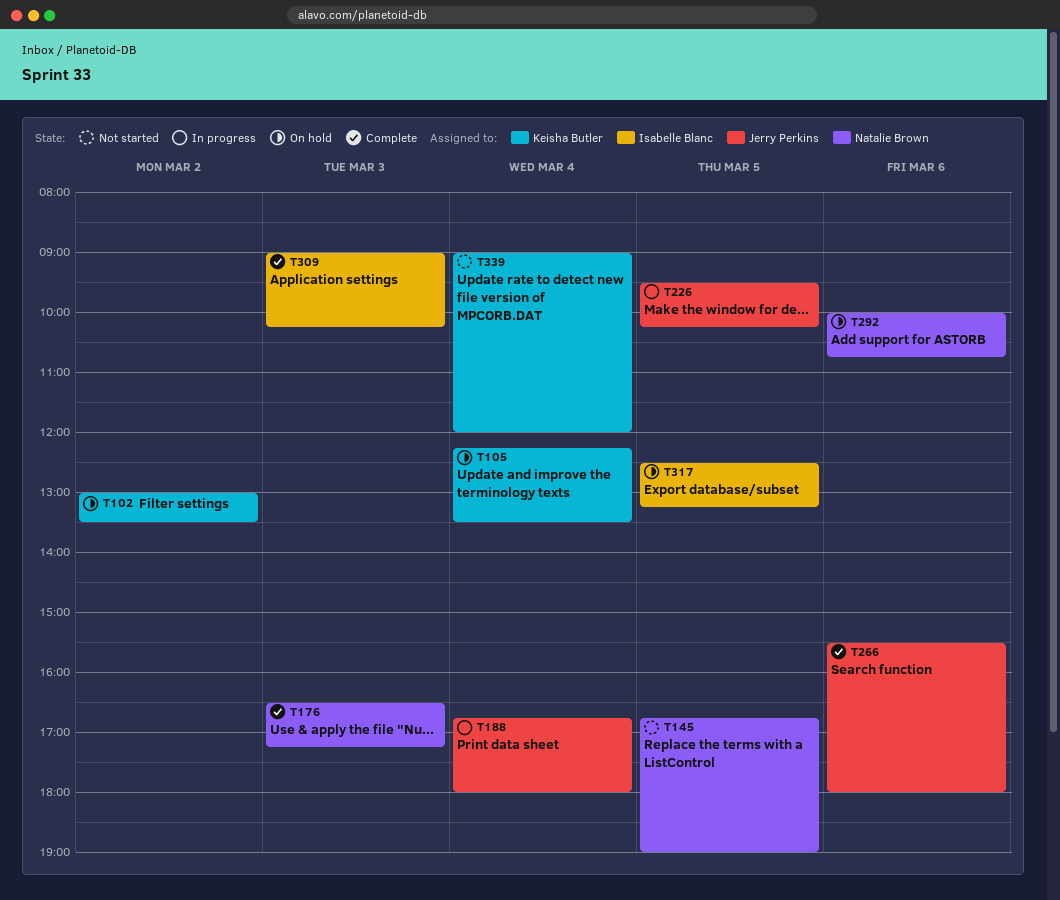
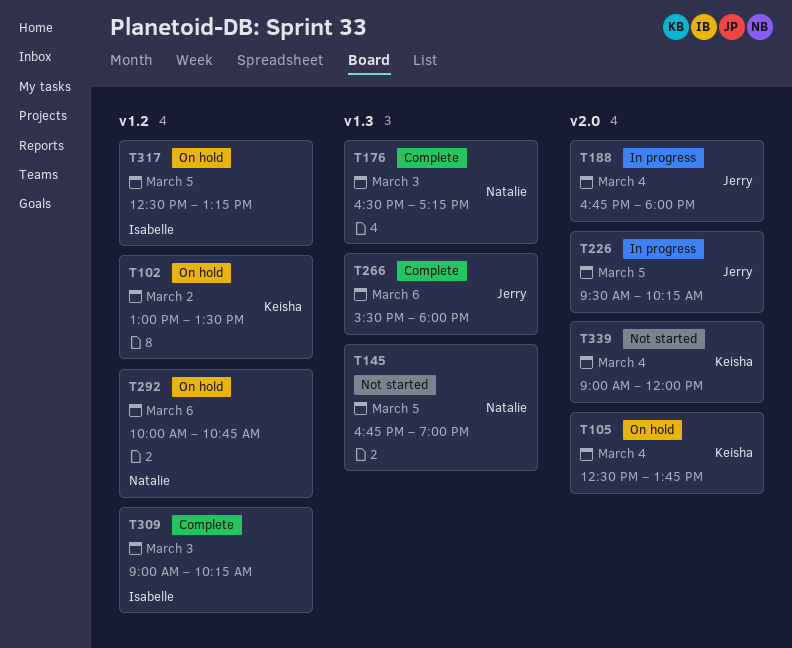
T105, begins: 12:15 -> 12:30
T105, ends: 13:30 -> 13:45

